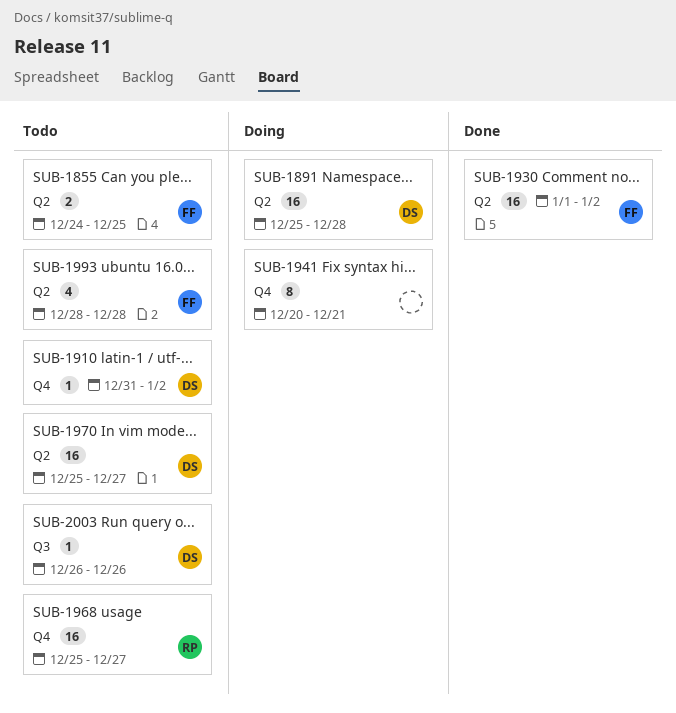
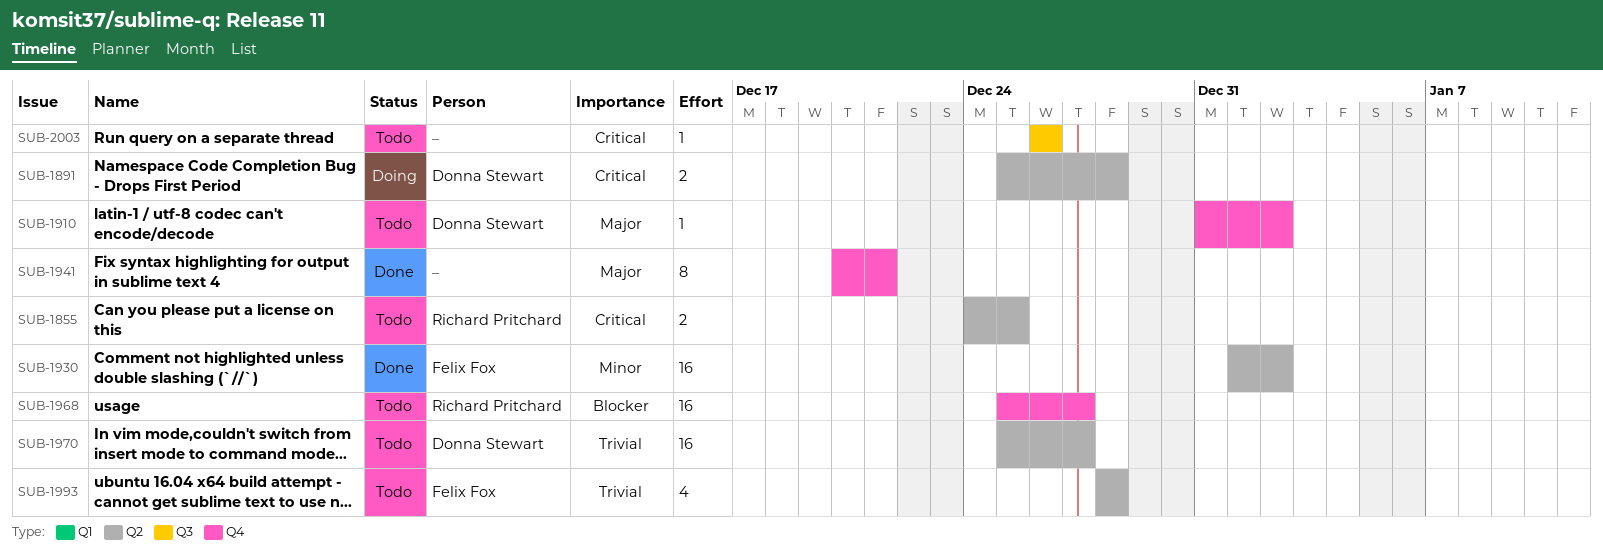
SUB-1855, owner: Felix Fox -> Richard Pritchard
SUB-1891, estimate: 16 -> 2
SUB-1941, status: Doing -> Done
SUB-2003, owner: Donna Stewart -> none

